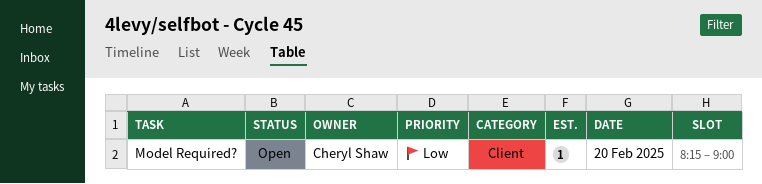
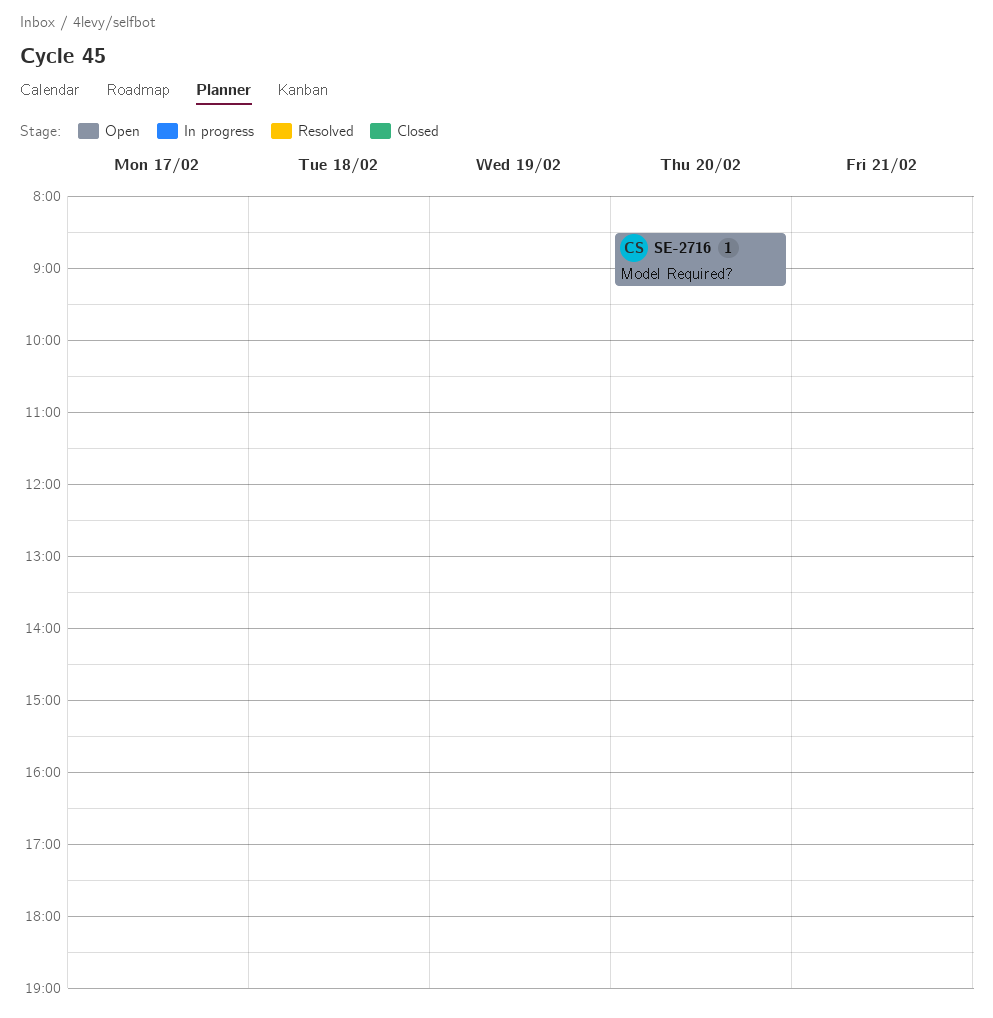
Model Required?, begins: 08:15 -> 08:30
Model Required?, ends: 09:00 -> 09:15

